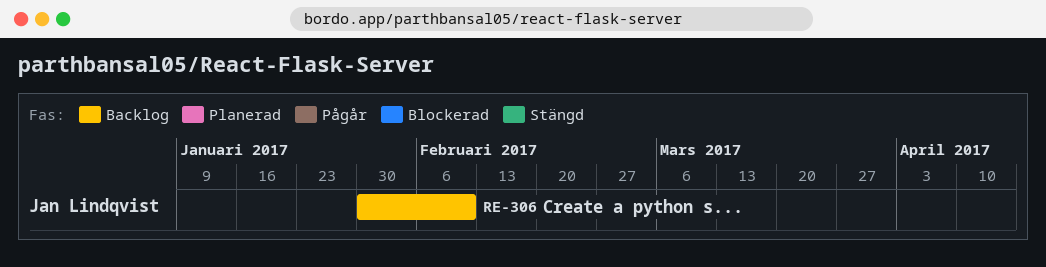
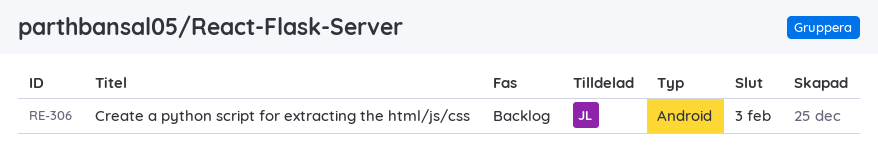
RE-306, due: Feb 10 -> Feb 3

